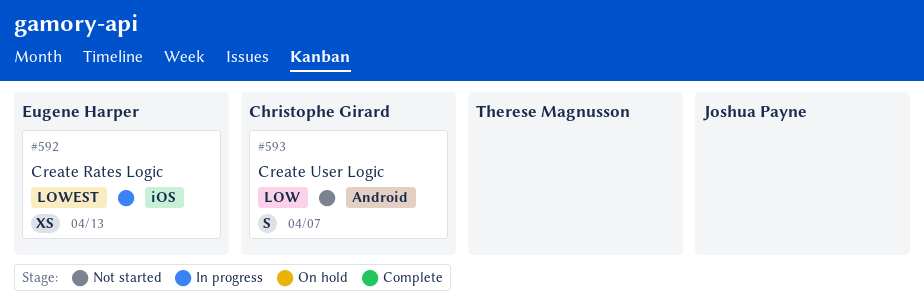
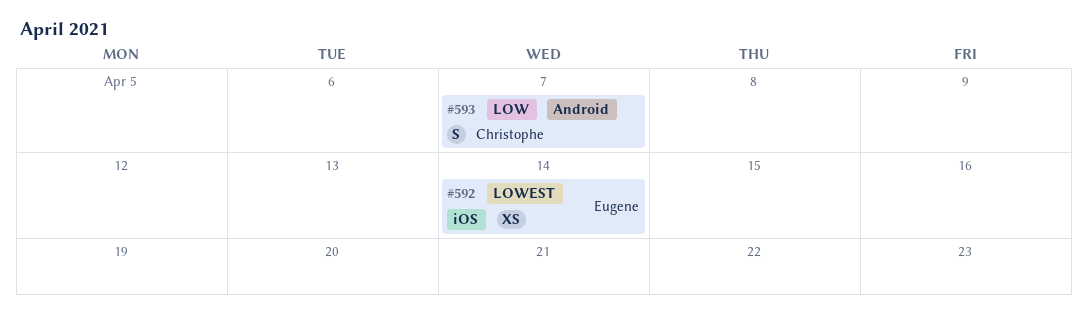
#592, due: Apr 13 -> Apr 14

